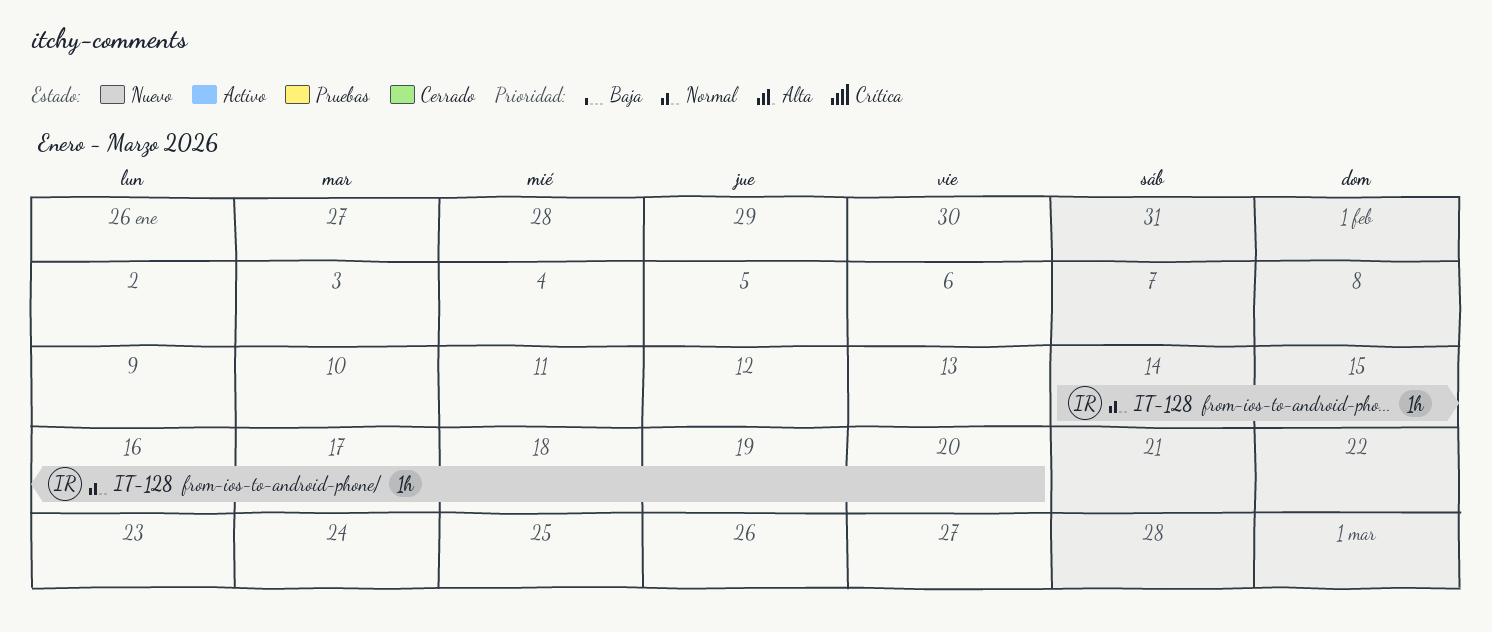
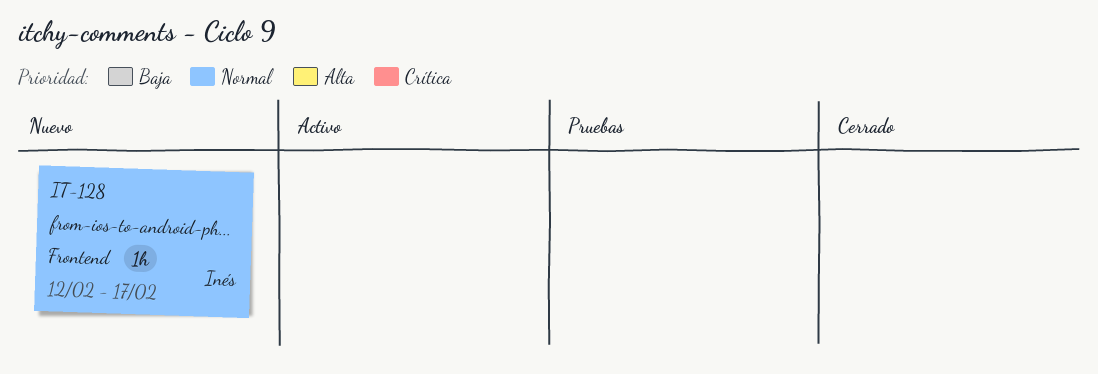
IT-128, start: Feb 14 -> Feb 12
IT-128, due: Feb 20 -> Feb 17

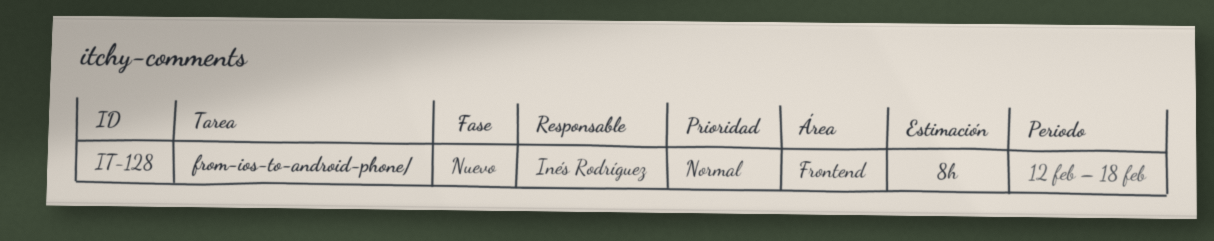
IT-128, estimate: 1h -> 8h
IT-128, due: Feb 17 -> Feb 18

